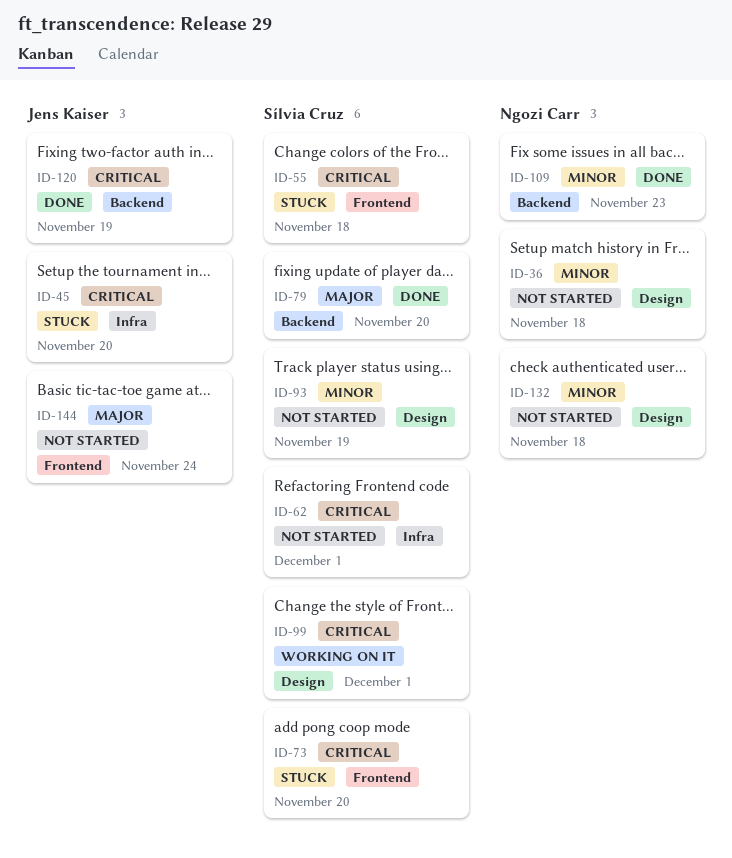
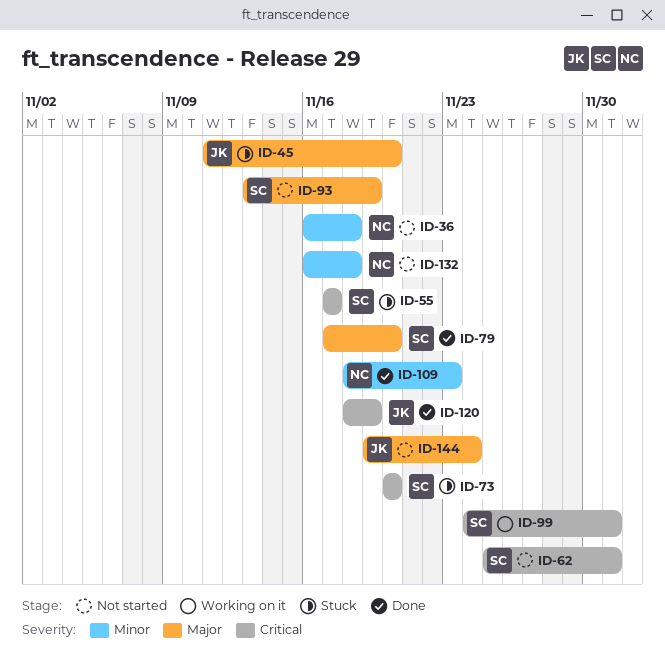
ID-45, priority: Critical -> Major
ID-55, due: Nov 18 -> Nov 17
ID-93, priority: Minor -> Major

